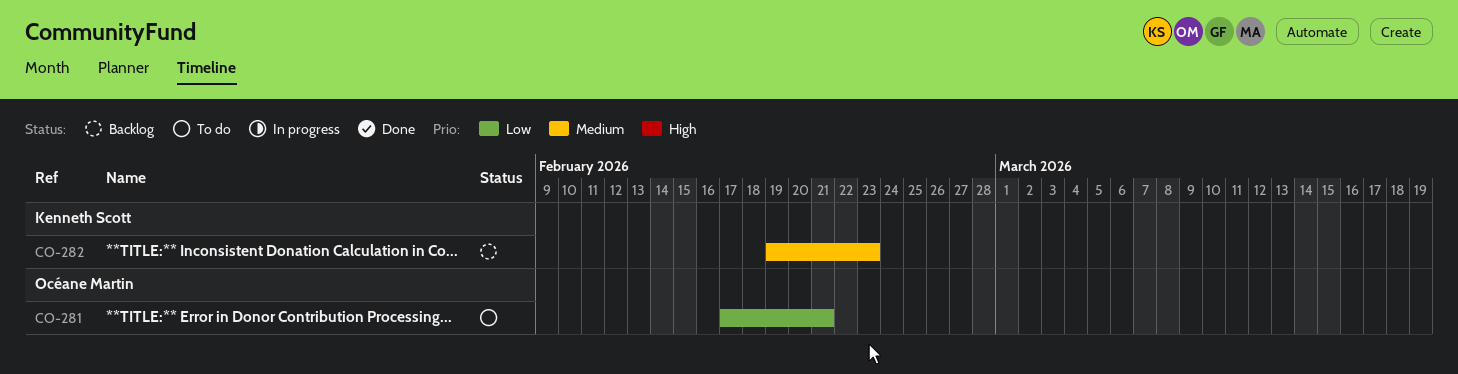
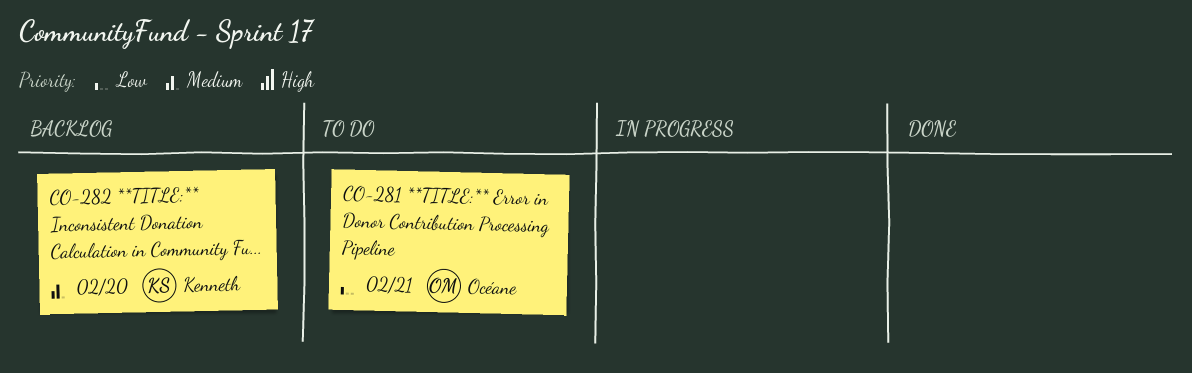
CO-282, due: Feb 23 -> Feb 20

